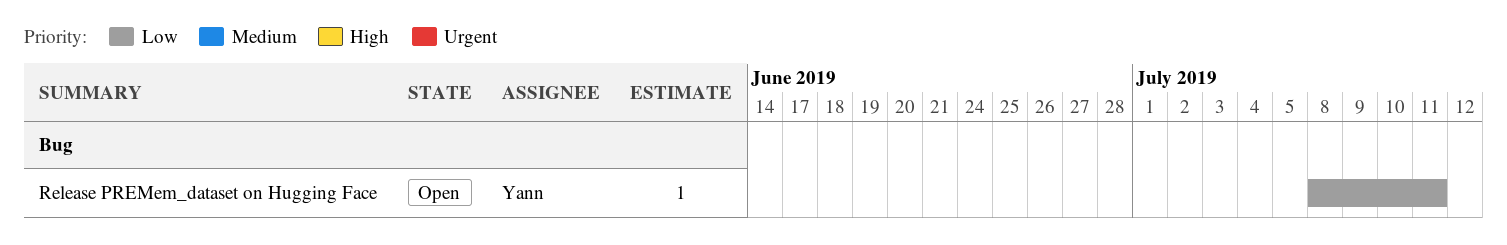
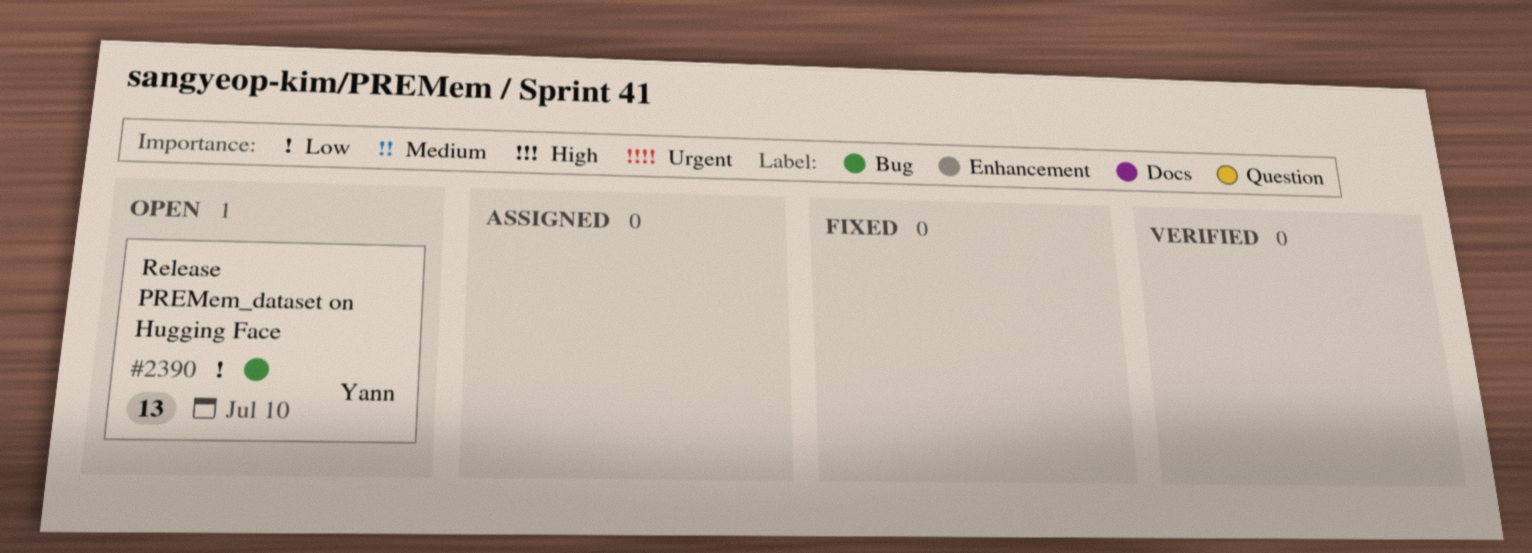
Release PREMem_dataset on Hugging Face, estimate: 1 -> 13
Release PREMem_dataset on Hugging Face, due: Jul 11 -> Jul 10

